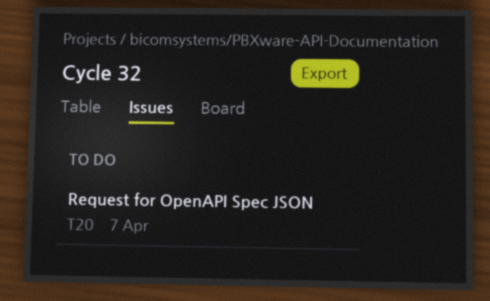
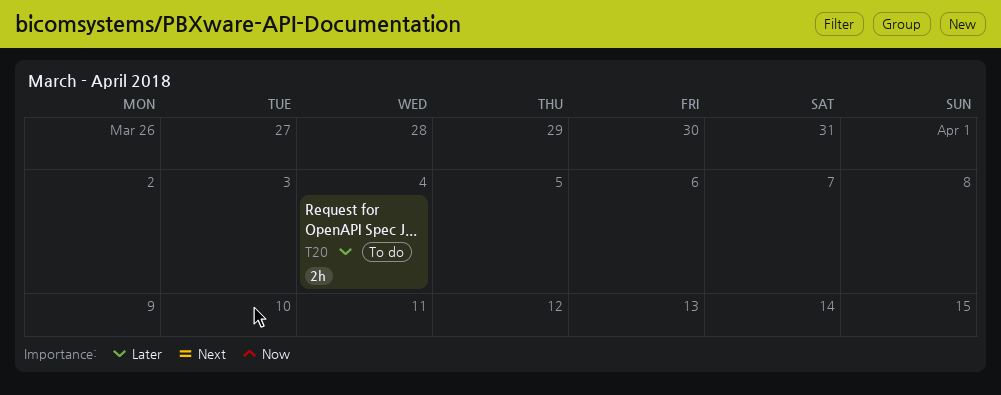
T20, due: Apr 7 -> Apr 4

